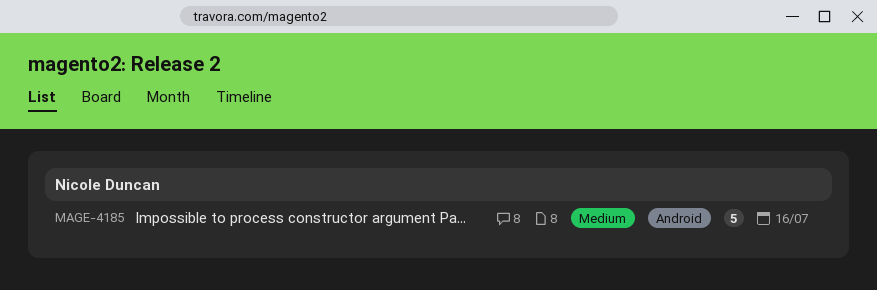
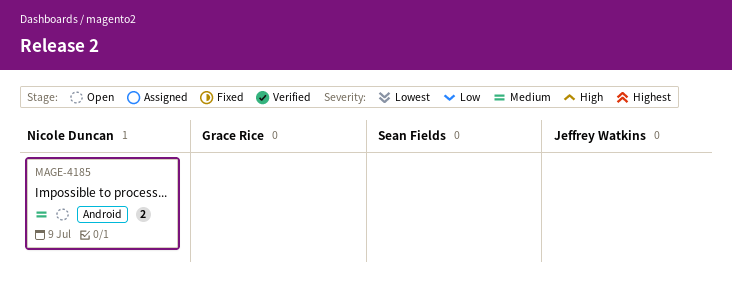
MAGE-4185, estimate: 5 -> 2
MAGE-4185, due: Jul 16 -> Jul 9

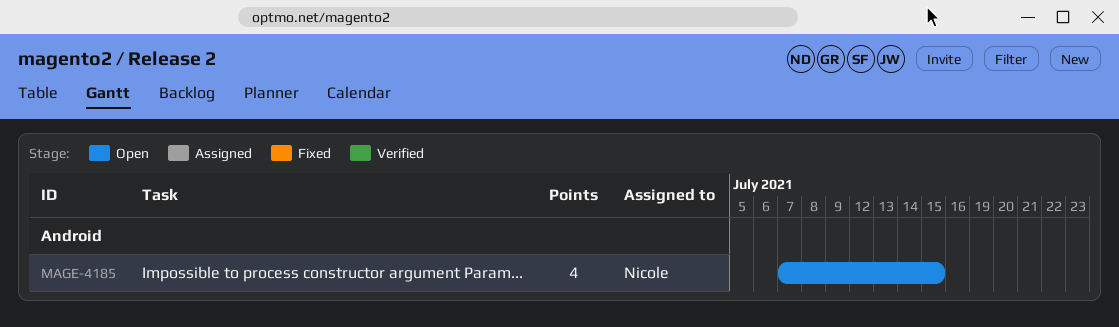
MAGE-4185, estimate: 2 -> 4
MAGE-4185, due: Jul 9 -> Jul 15

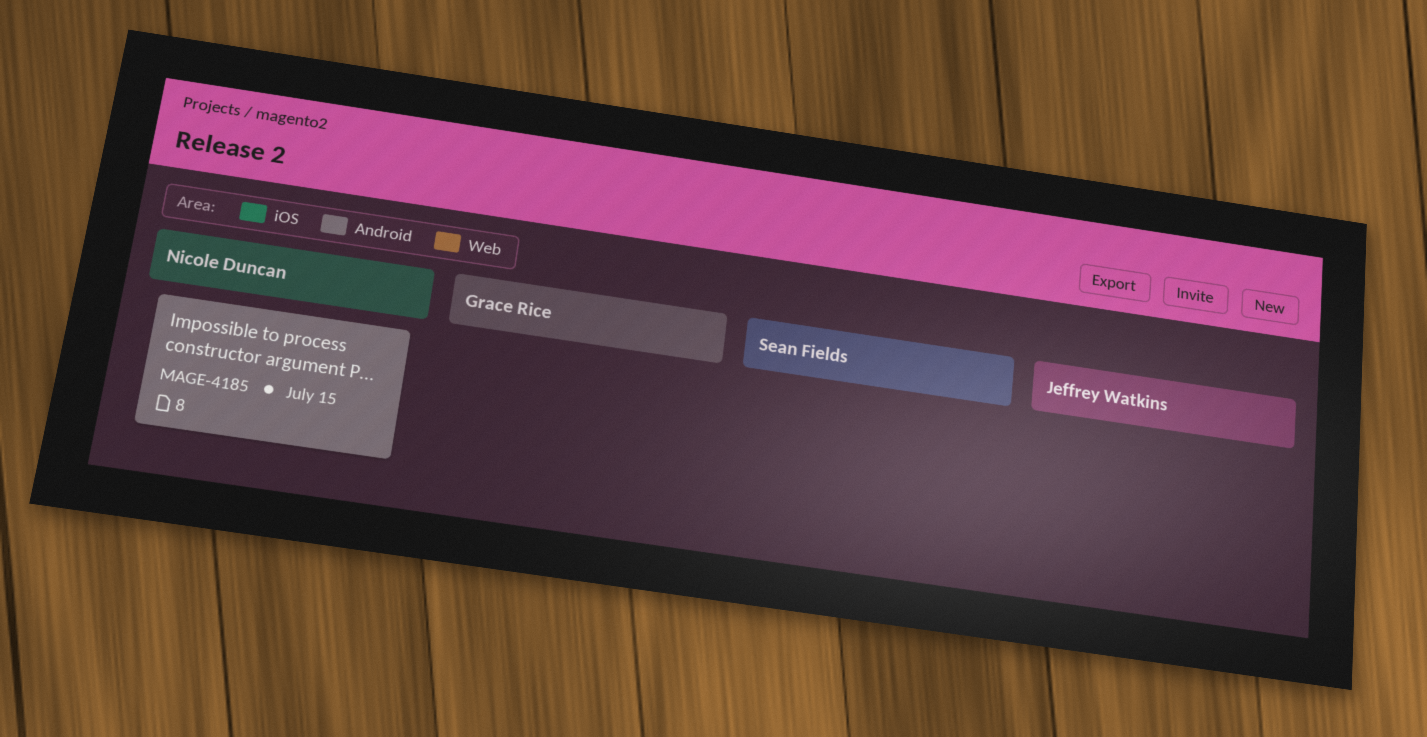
MAGE-4185, estimate: 4 -> 1

